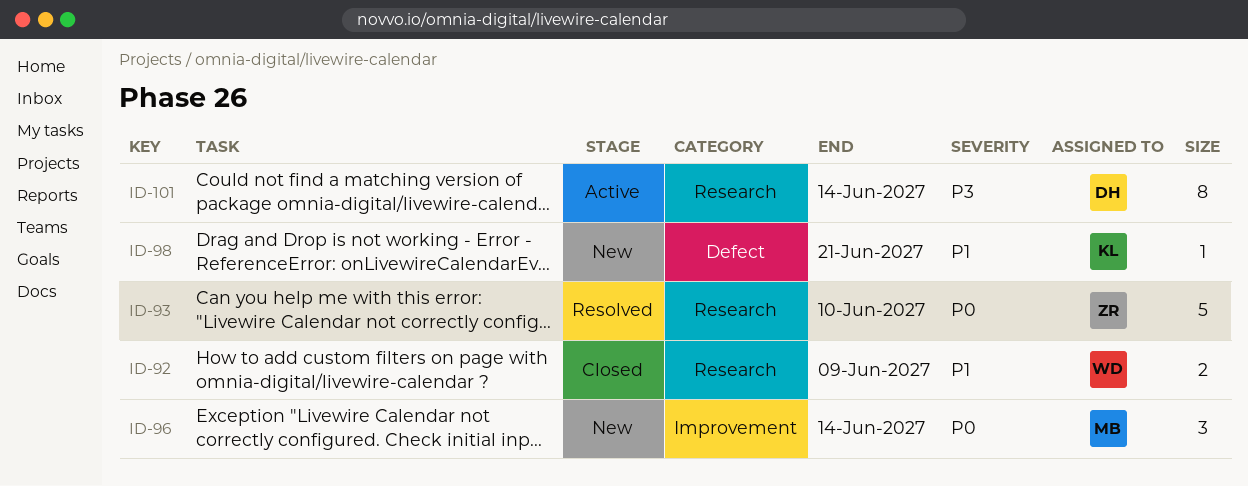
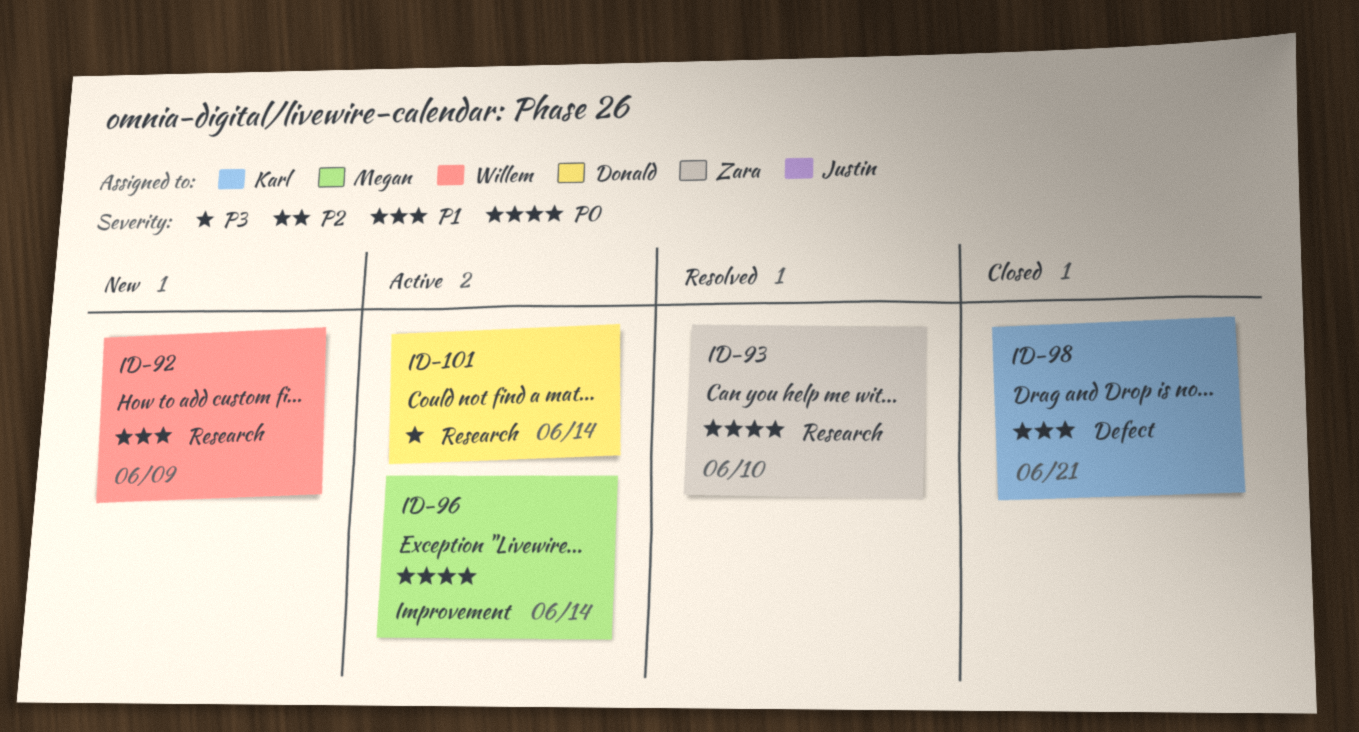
ID-92, status: Closed -> New
ID-96, status: New -> Active
ID-98, status: New -> Closed

